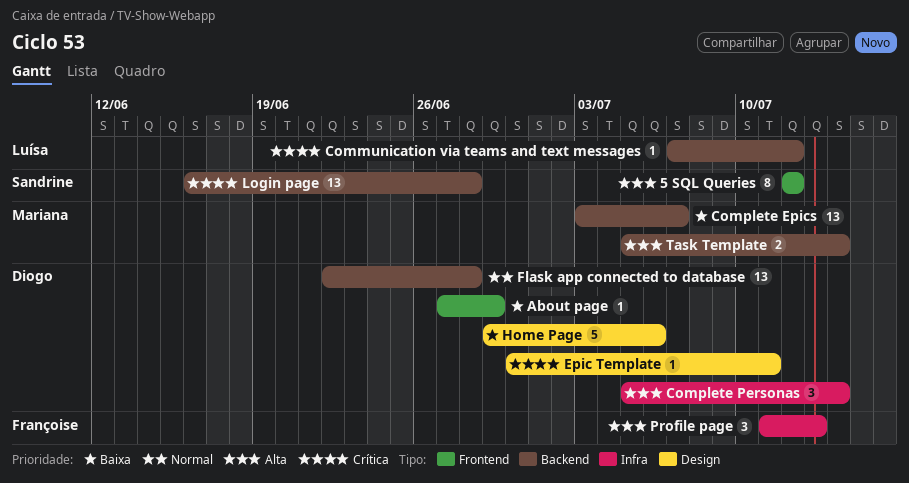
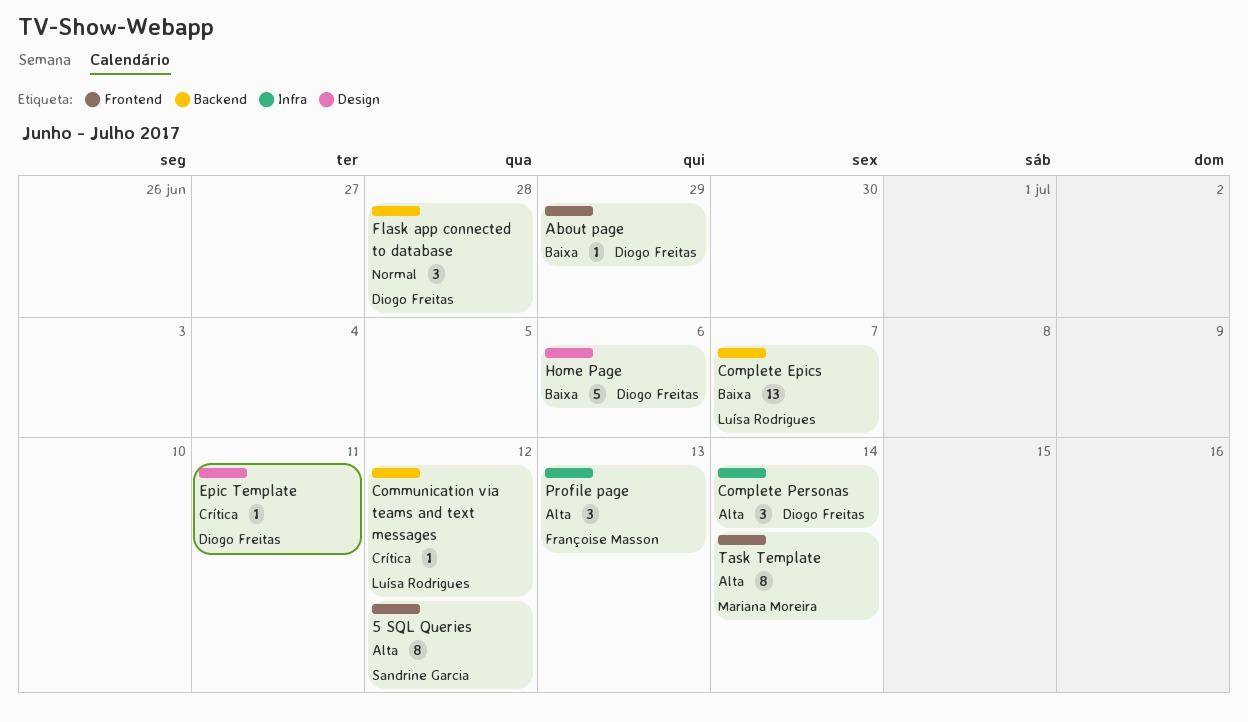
Complete Epics, owner: Mariana Moreira -> Luísa Rodrigues
Flask app connected to database, estimate: 13 -> 3
Login page: present -> none
Task Template, label: Backend -> Frontend
Task Template, estimate: 2 -> 8

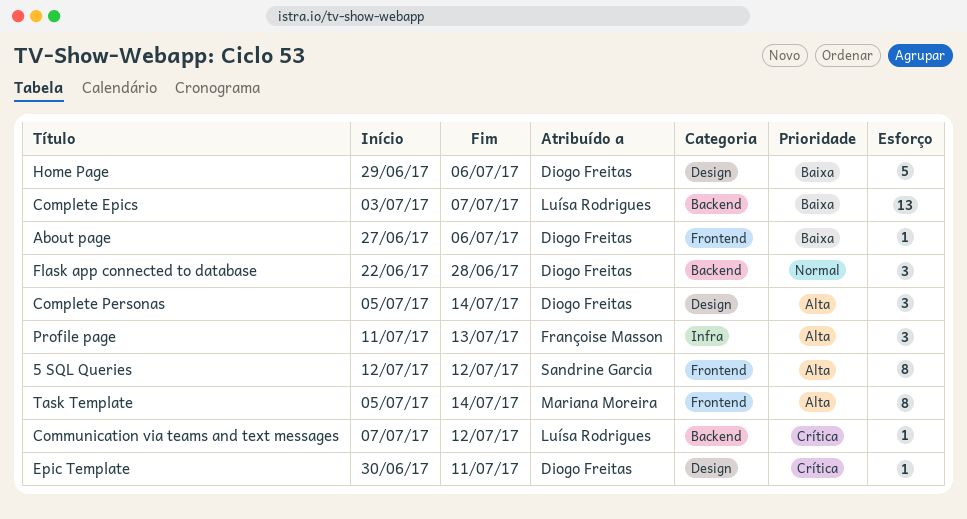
About page, due: Jun 29 -> Jul 6
Complete Personas, label: Infra -> Design

